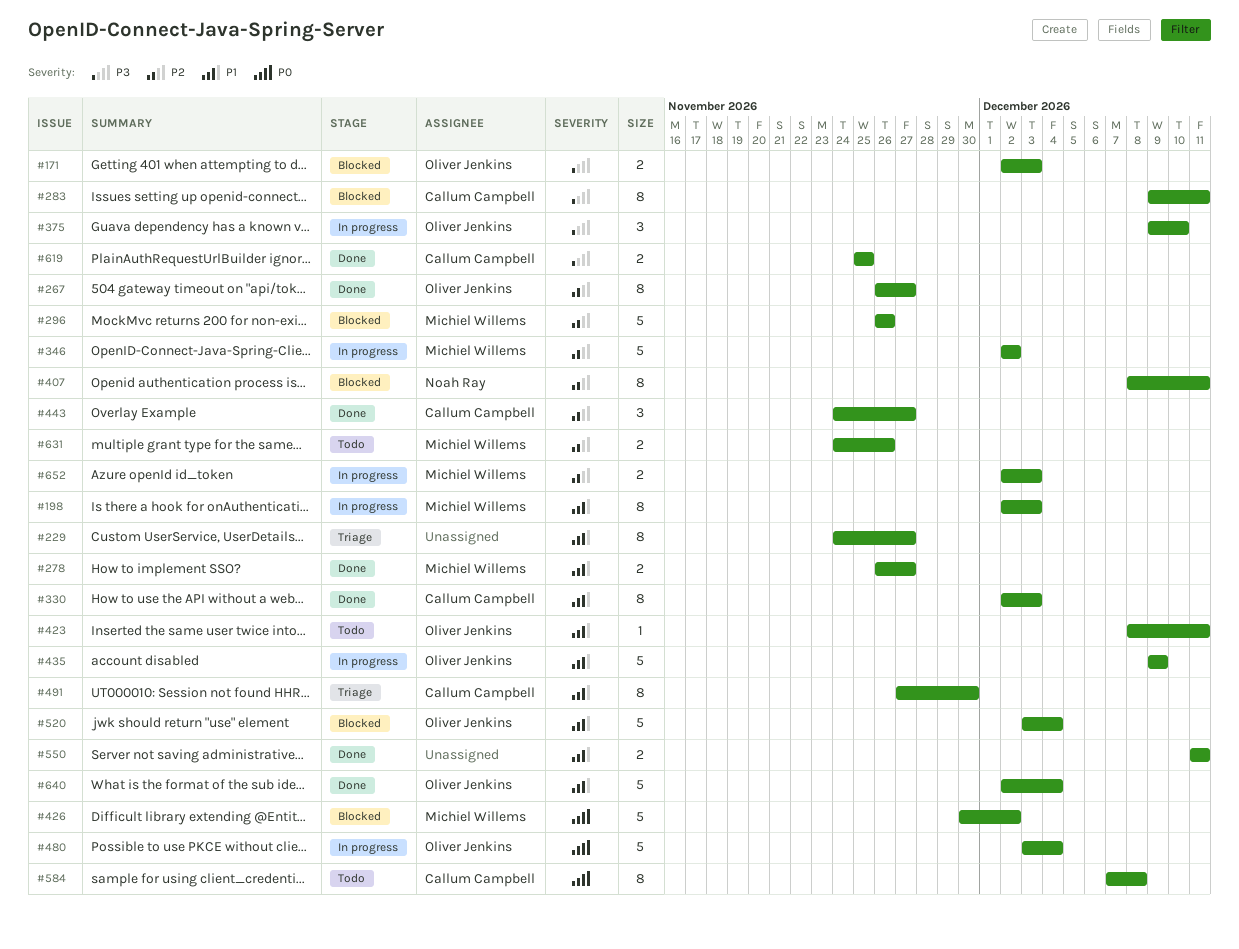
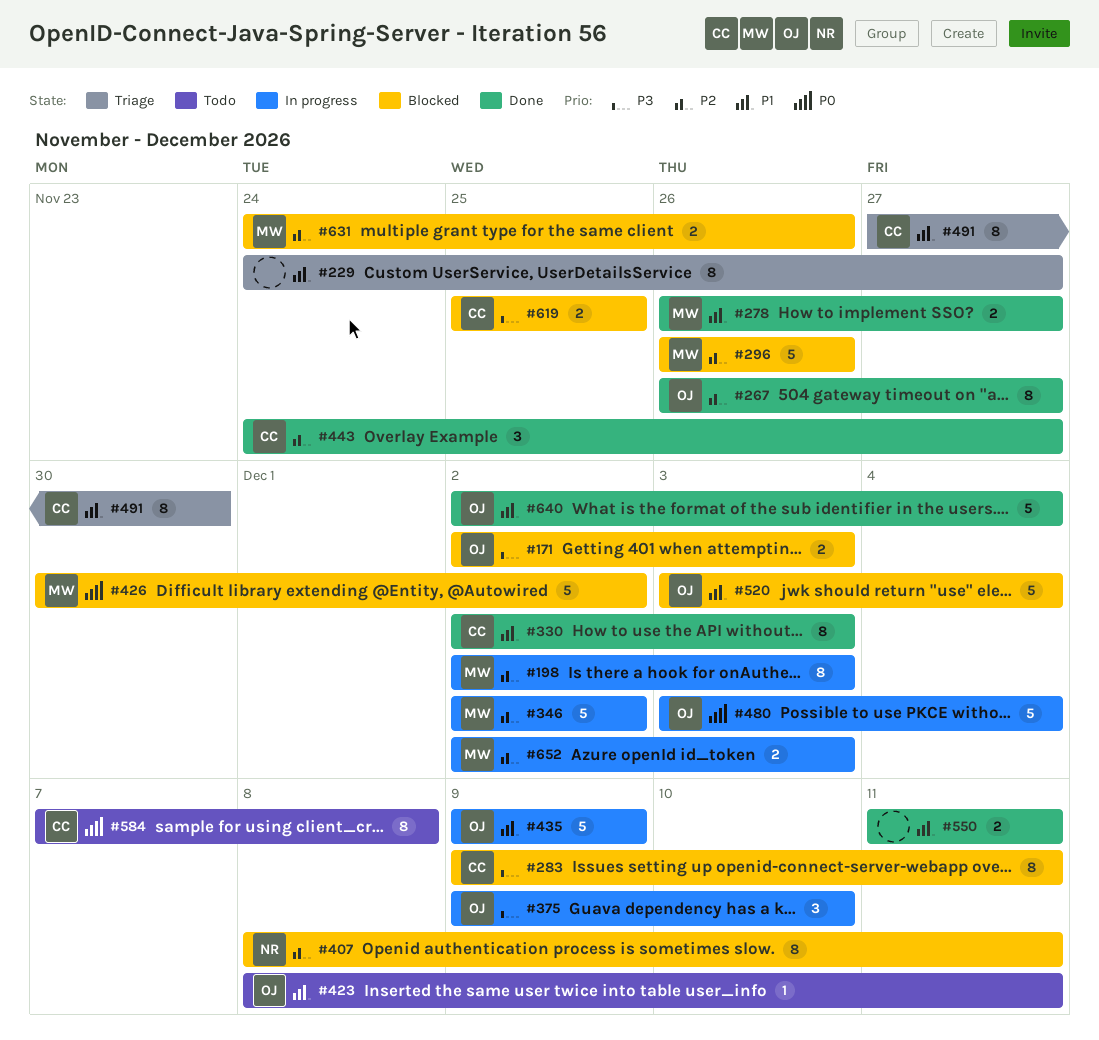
#198, priority: P1 -> P2
#619, status: Done -> Blocked
#631, status: Todo -> Blocked

